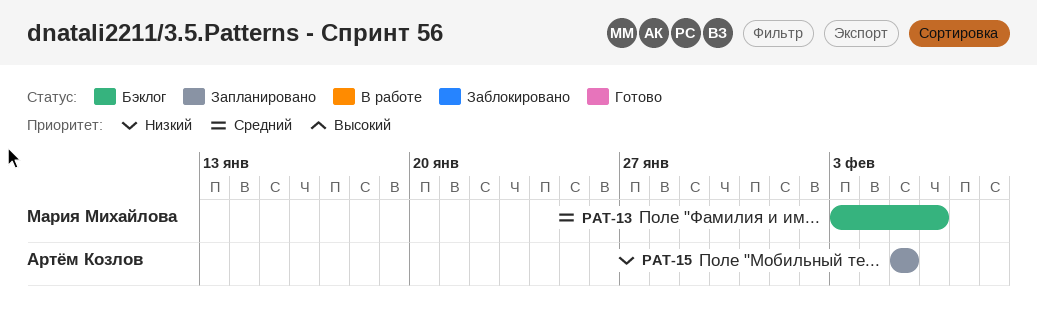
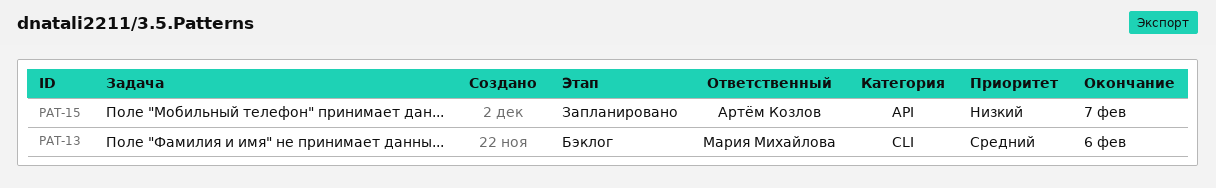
PAT-15, due: Feb 5 -> Feb 7

